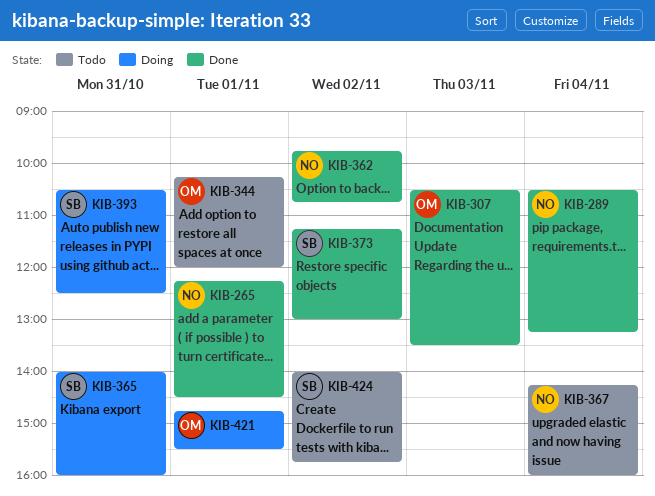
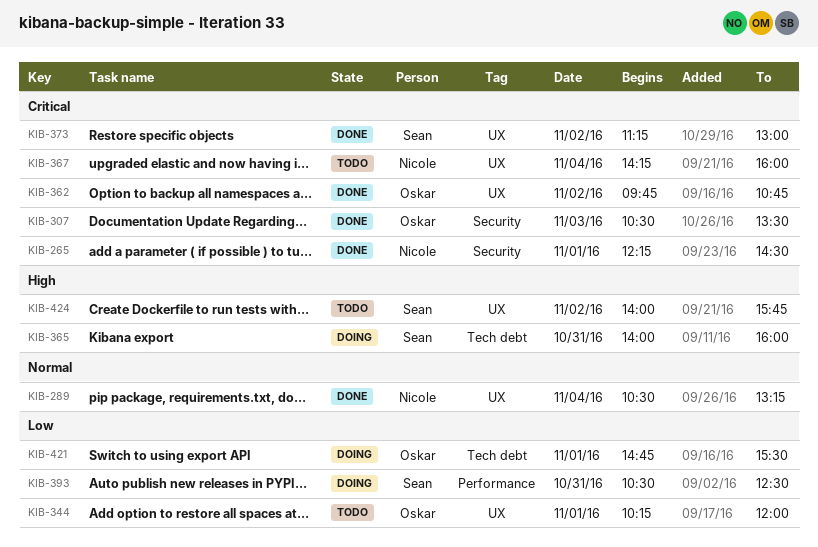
KIB-362, owner: Nicole -> Oskar

